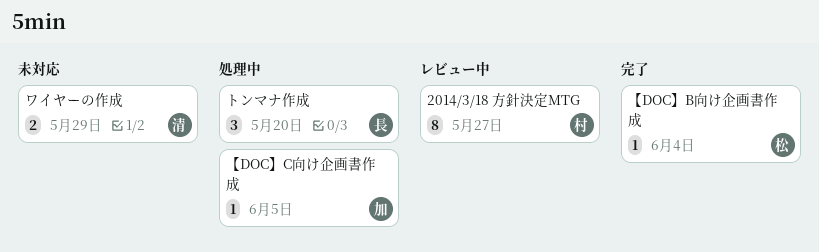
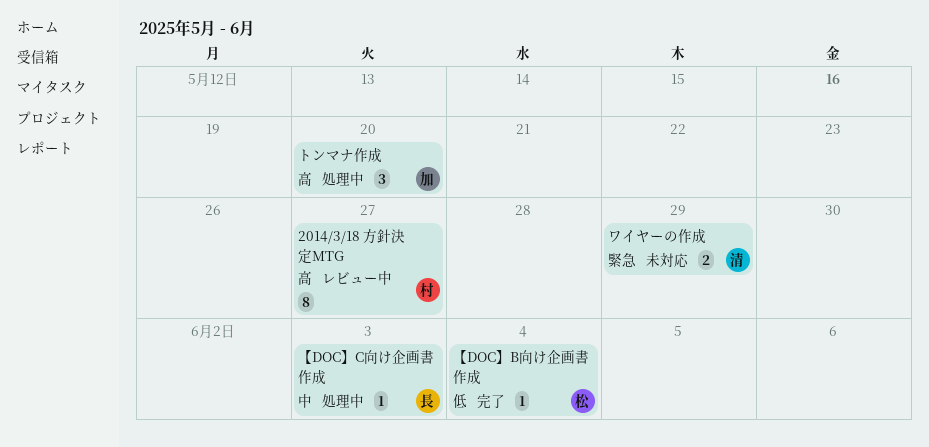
【DOC】C向け企画書作成, owner: 加 -> 長
【DOC】C向け企画書作成, due: Jun 5 -> Jun 3
トンマナ作成, owner: 長 -> 加

